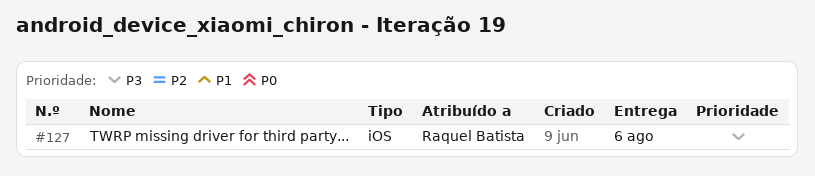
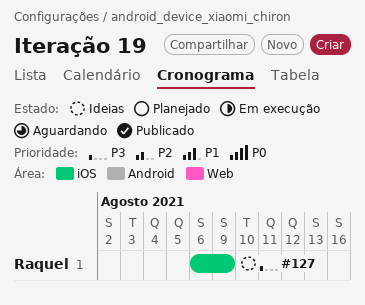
#127, due: Aug 6 -> Aug 9

